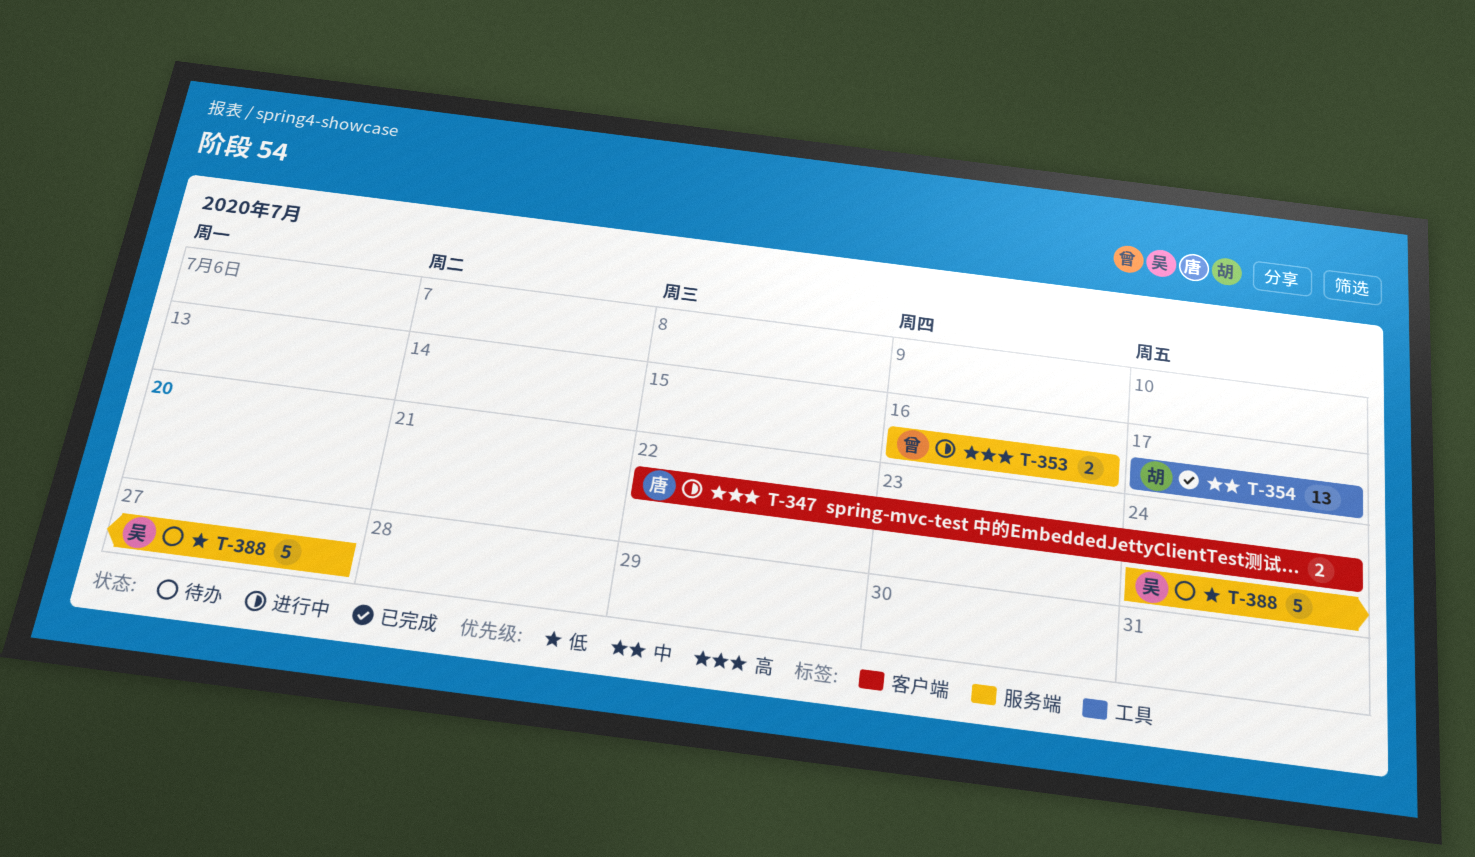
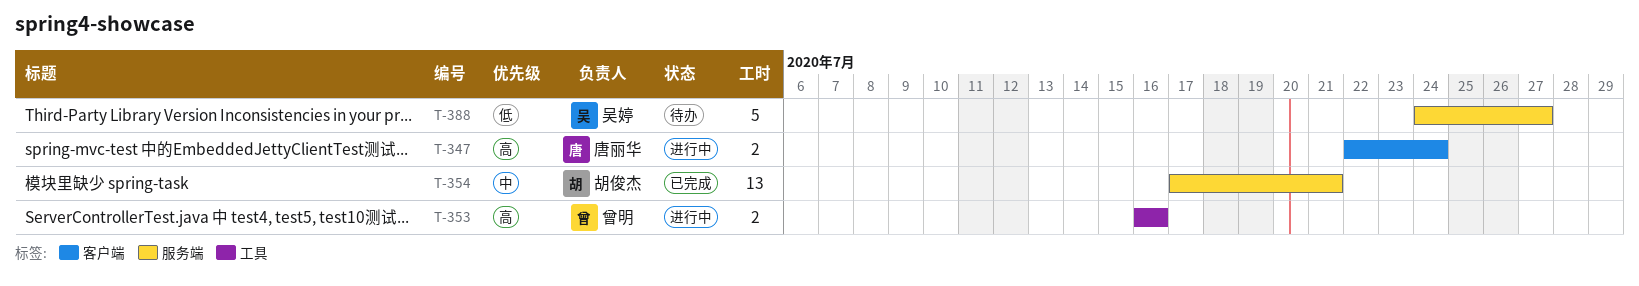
T-353, label: 服务端 -> 工具
T-354, label: 工具 -> 服务端
T-354, due: Jul 17 -> Jul 21

